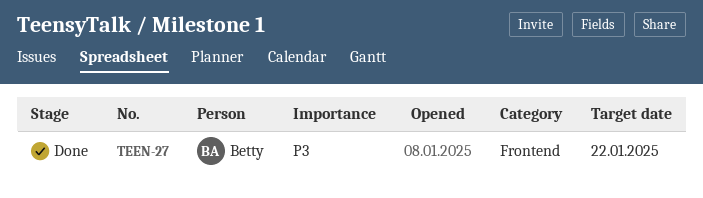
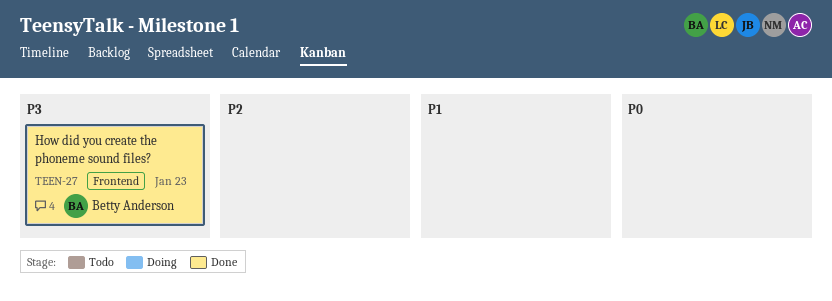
TEEN-27, due: Jan 22 -> Jan 23

